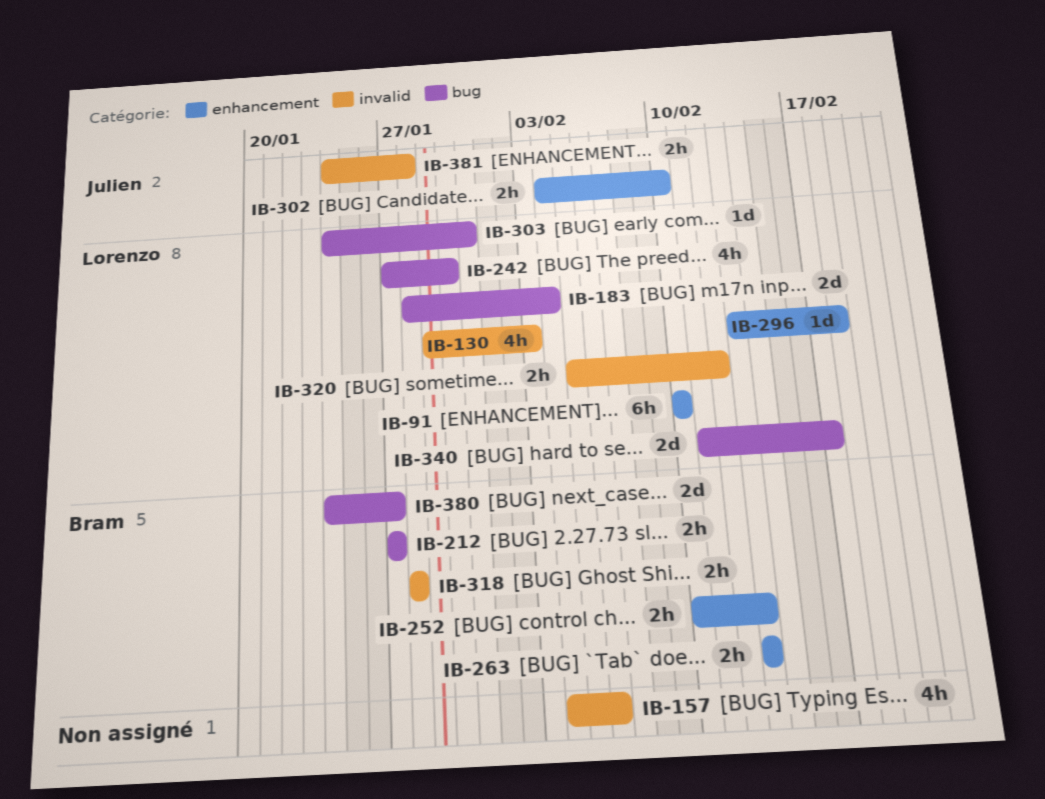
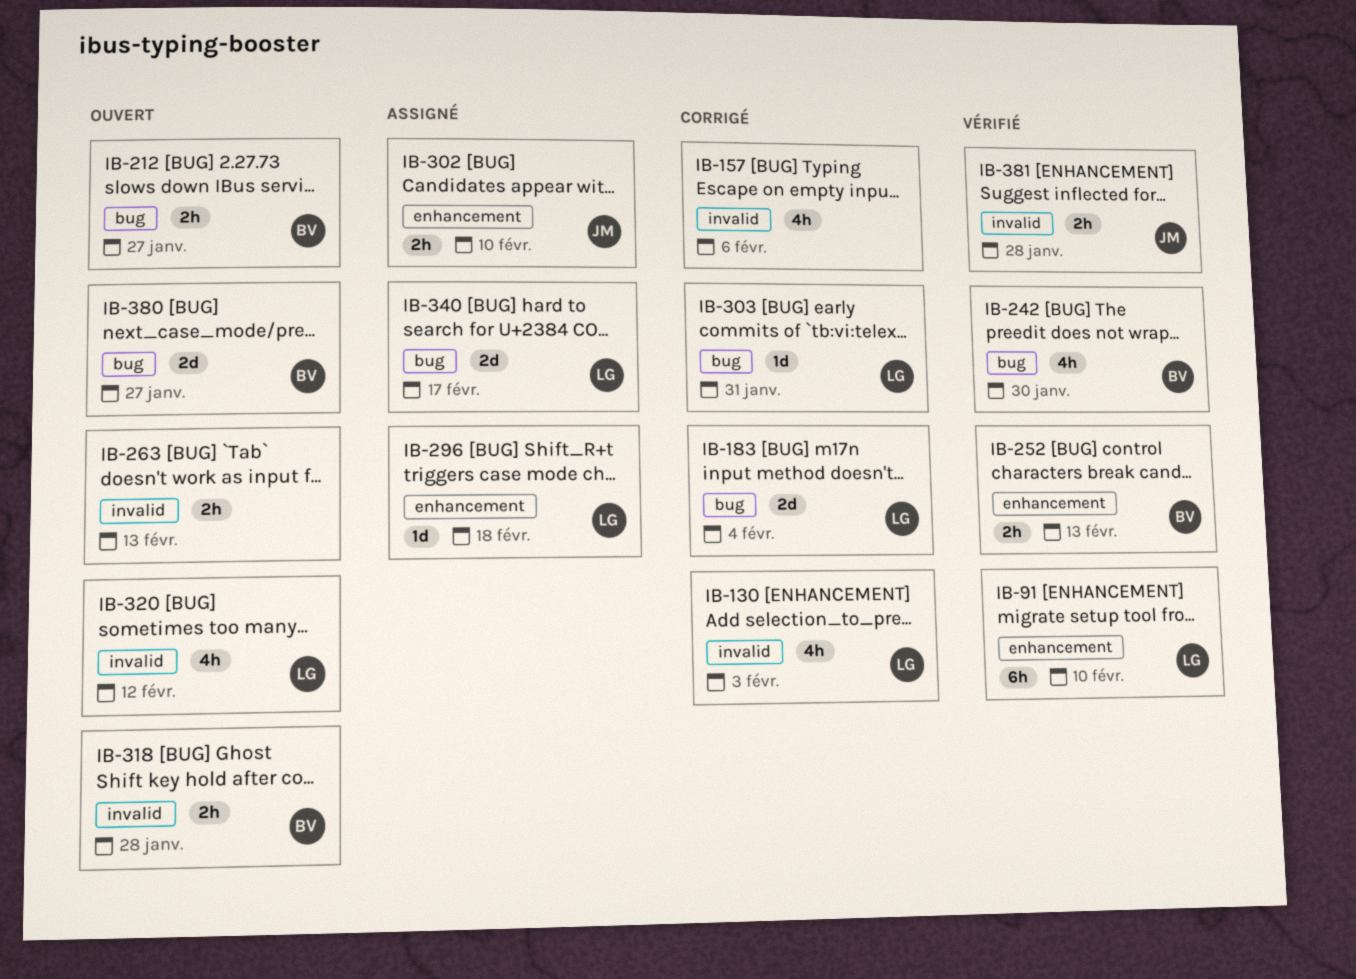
IB-242, owner: Lorenzo -> Bram
IB-263, owner: Bram -> none
IB-263, label: enhancement -> invalid
IB-320, estimate: 2h -> 4h

